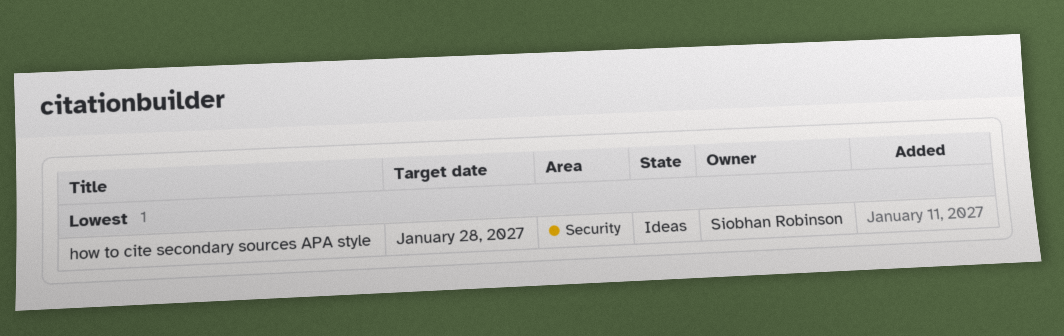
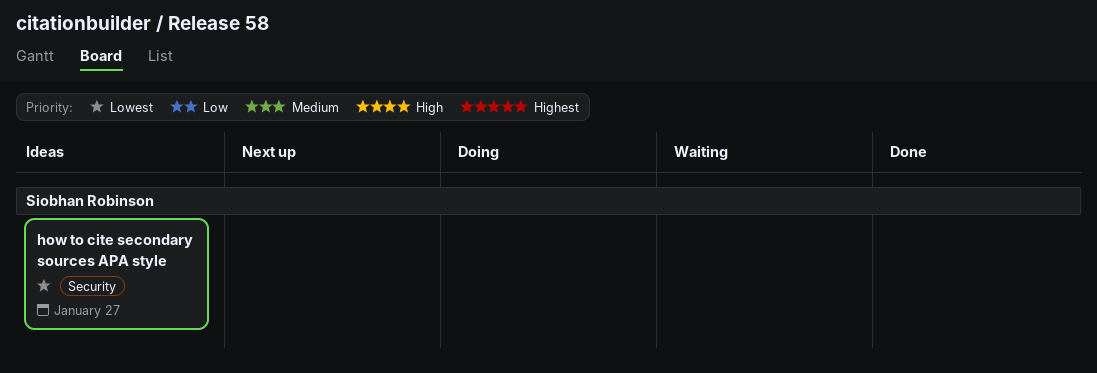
how to cite secondary sources APA style, due: Jan 28 -> Jan 27

